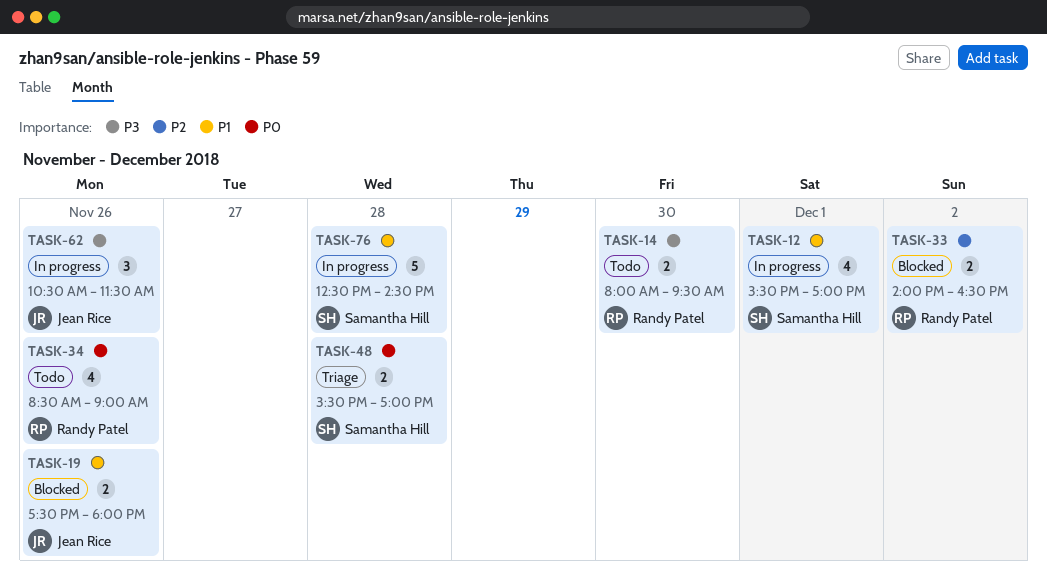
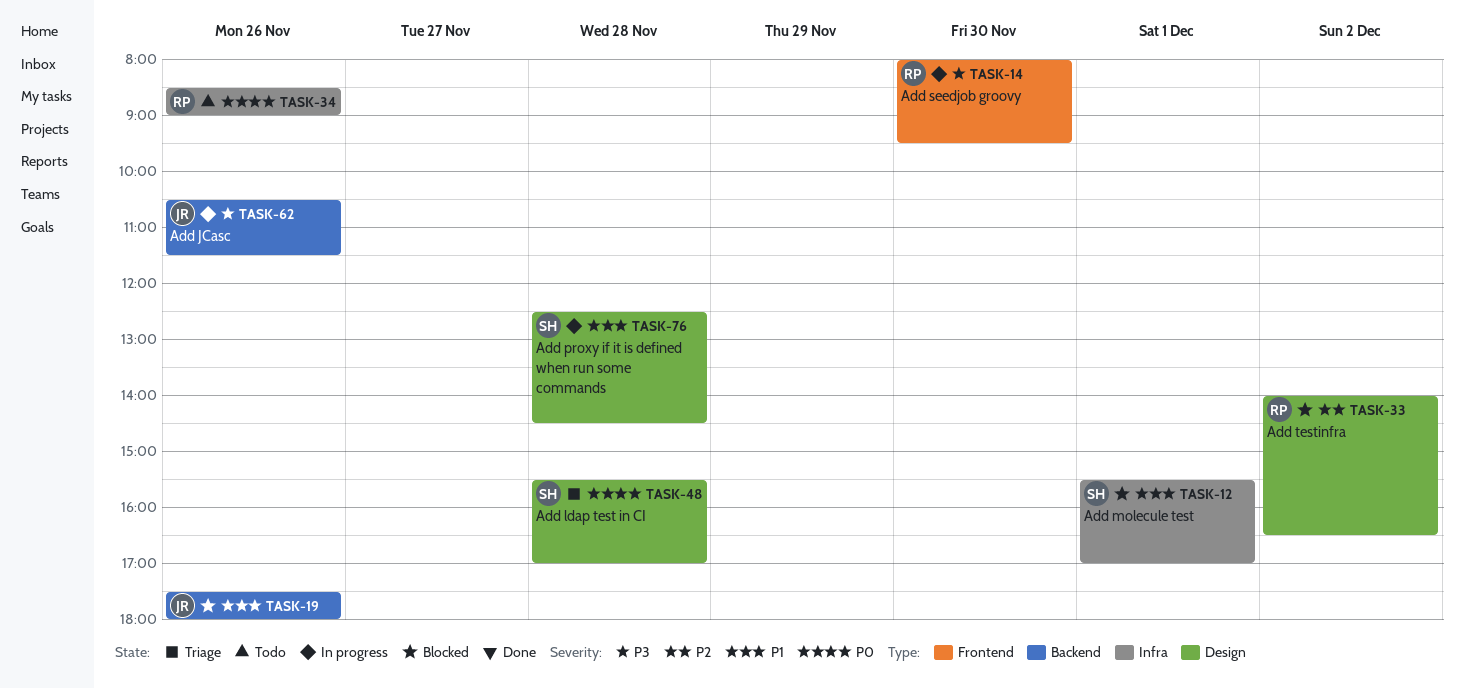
TASK-12, status: In progress -> Blocked
TASK-14, status: Todo -> In progress

